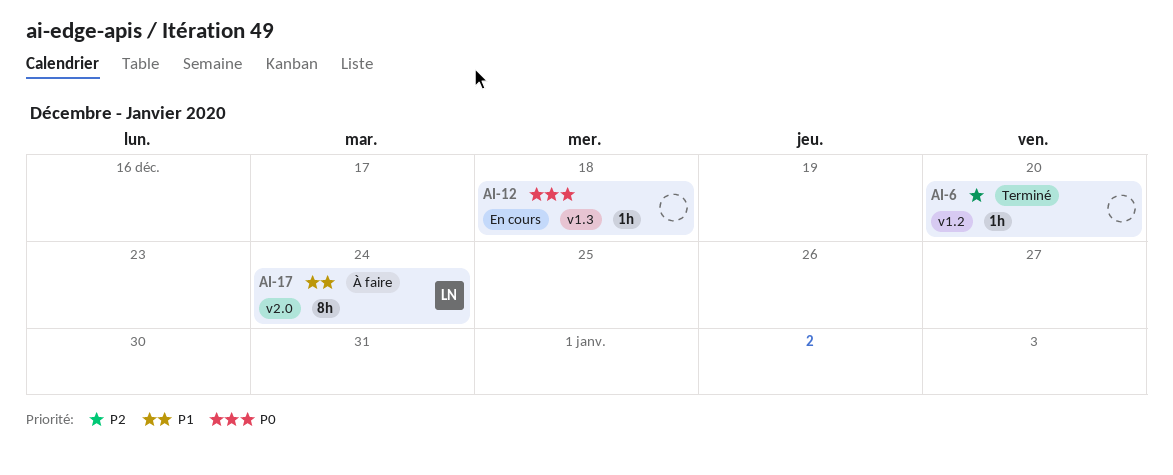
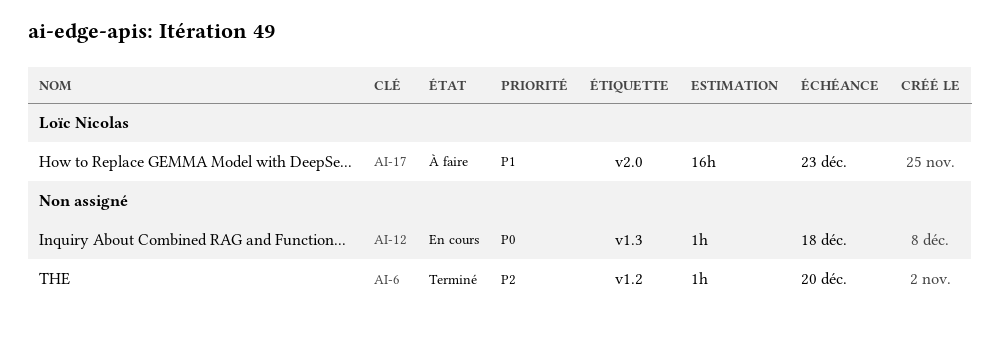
AI-17, estimate: 8h -> 16h
AI-17, due: Dec 24 -> Dec 23

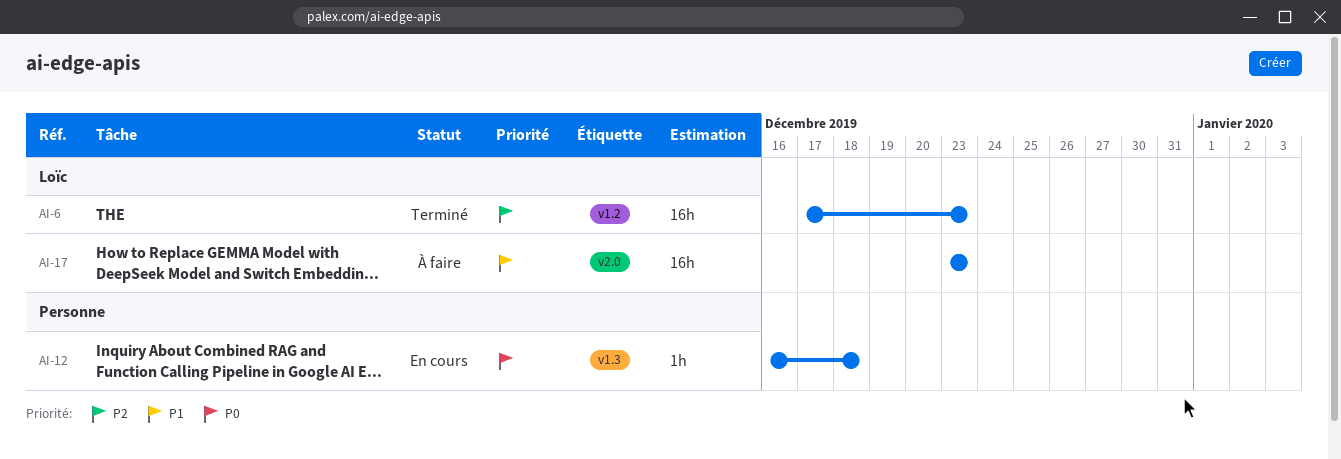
AI-6, owner: none -> Loïc Nicolas
AI-6, estimate: 1h -> 16h
AI-6, due: Dec 20 -> Dec 23

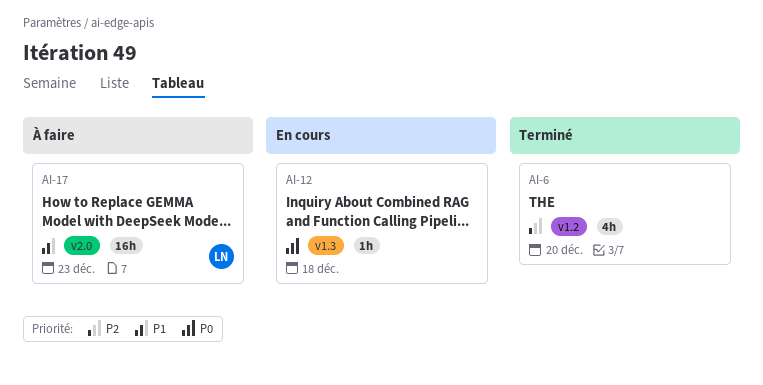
AI-6, owner: Loïc -> none
AI-6, estimate: 16h -> 4h
AI-6, due: Dec 23 -> Dec 20

